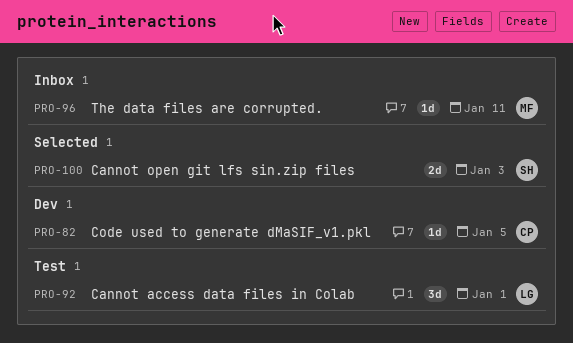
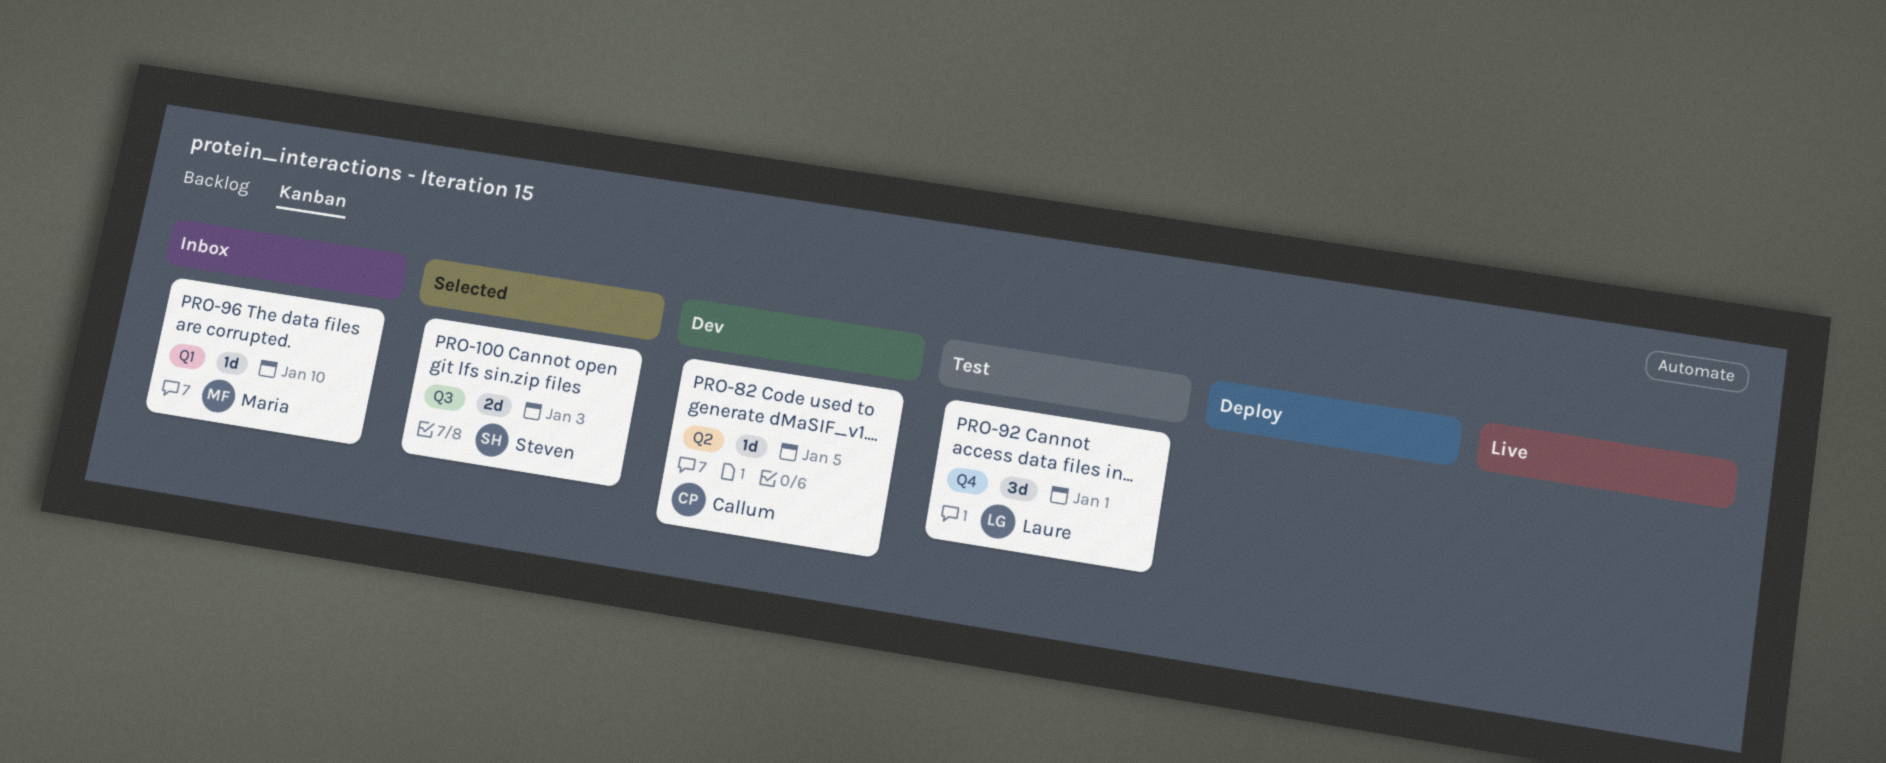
PRO-96, due: Jan 11 -> Jan 10

